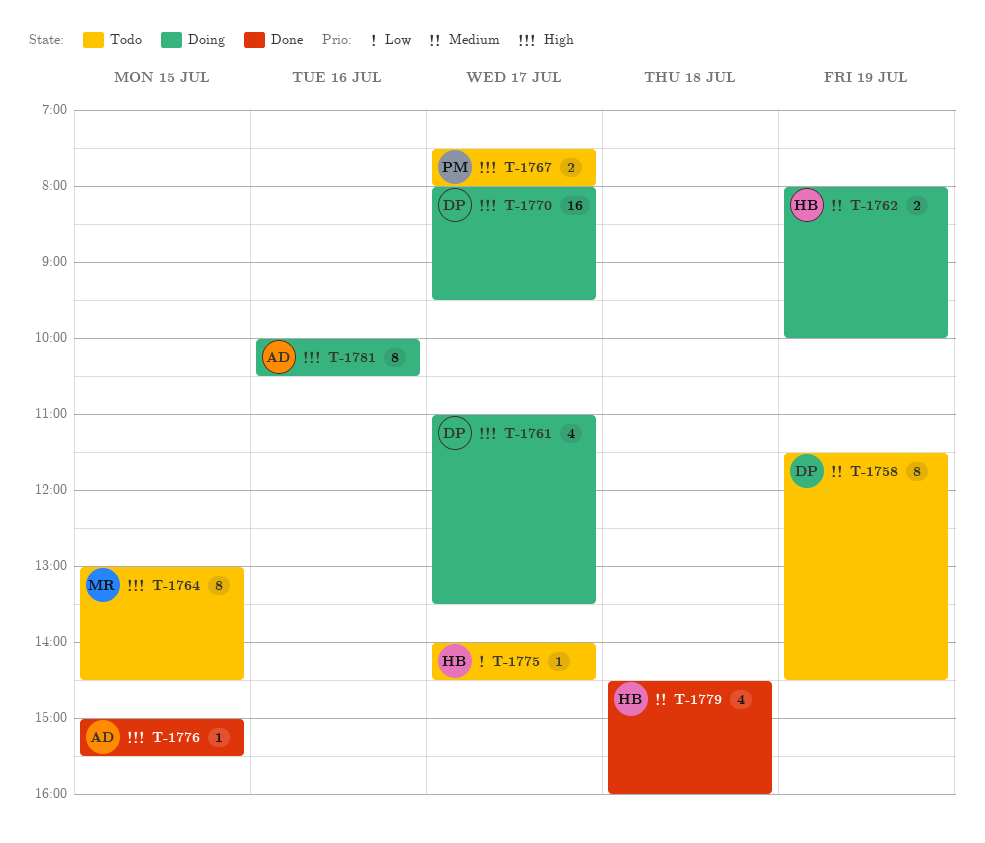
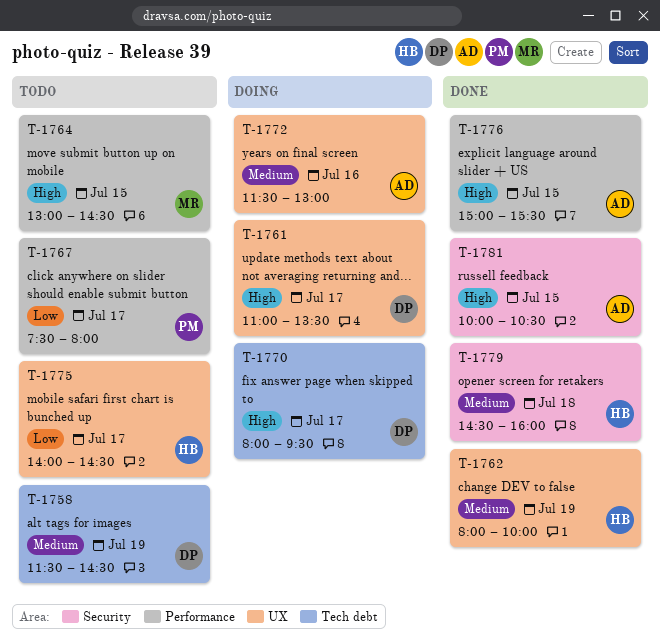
T-1762, status: Doing -> Done
T-1767, priority: High -> Low
T-1772: none -> present
T-1781, status: Doing -> Done
T-1781, day: Jul 16 -> Jul 15

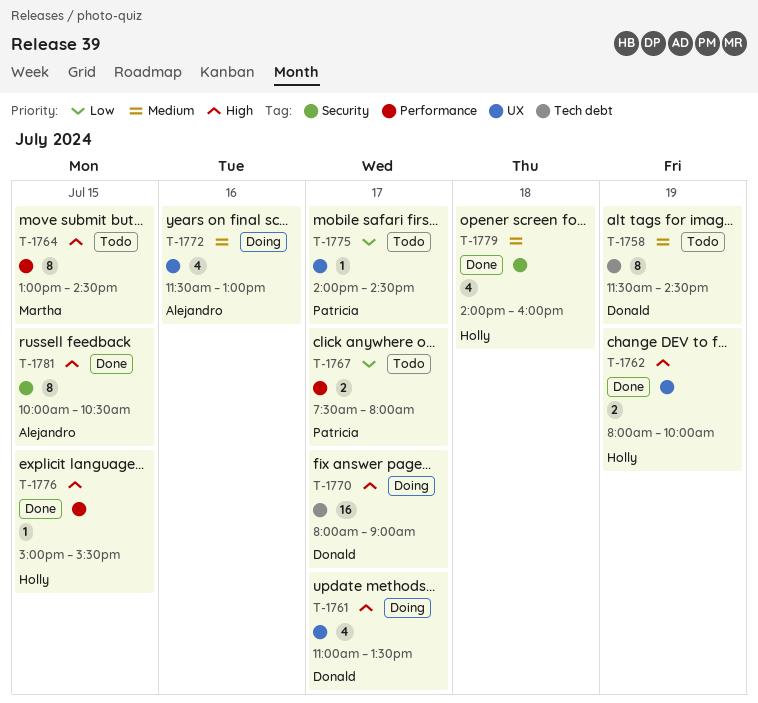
T-1762, priority: Medium -> High
T-1770, ends: 09:30 -> 09:00
T-1775, owner: Holly -> Patricia
T-1776, owner: Alejandro -> Holly
T-1779, begins: 14:30 -> 14:00

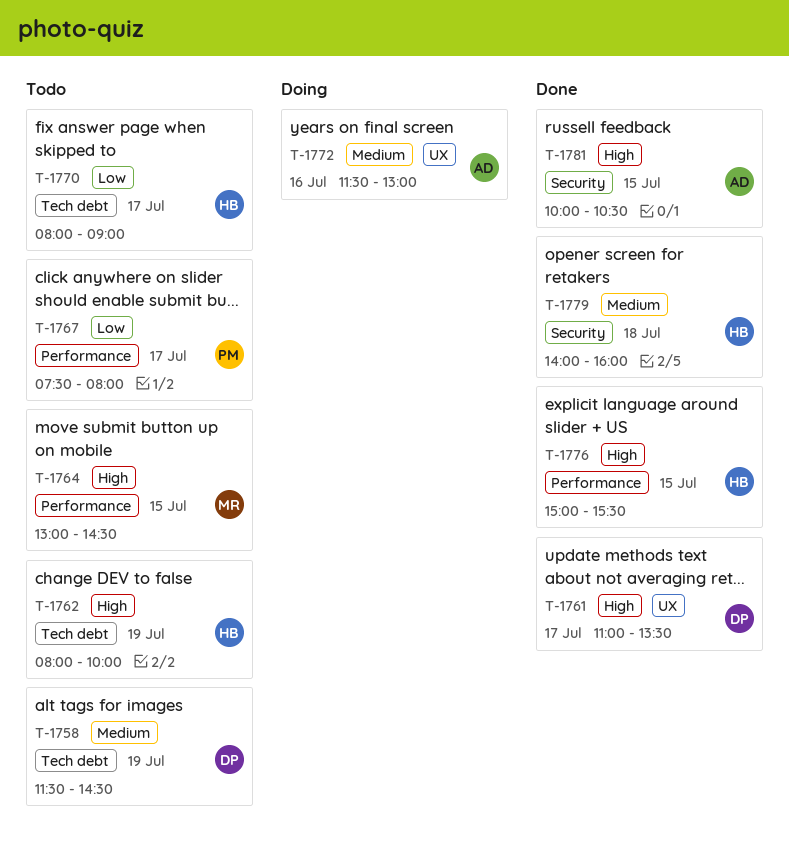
T-1761, status: Doing -> Done
T-1762, status: Done -> Todo
T-1762, label: UX -> Tech debt
T-1770, status: Doing -> Todo
T-1770, owner: Donald -> Holly
T-1770, priority: High -> Low
T-1775: present -> none

